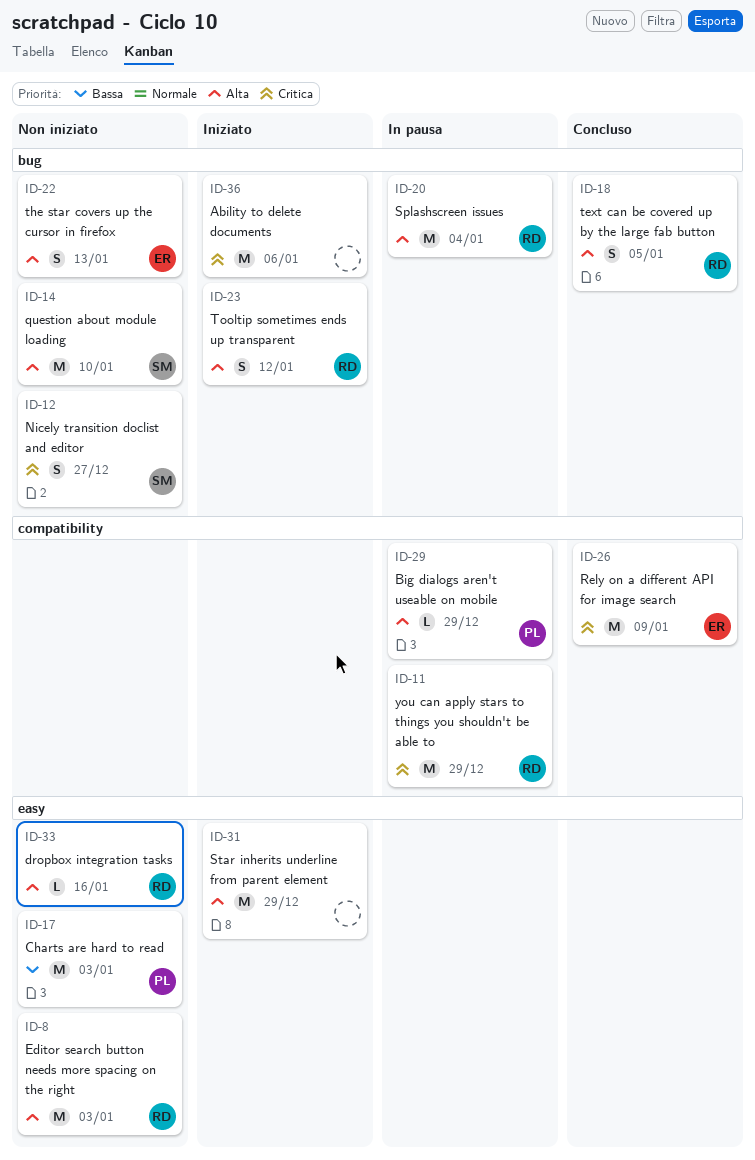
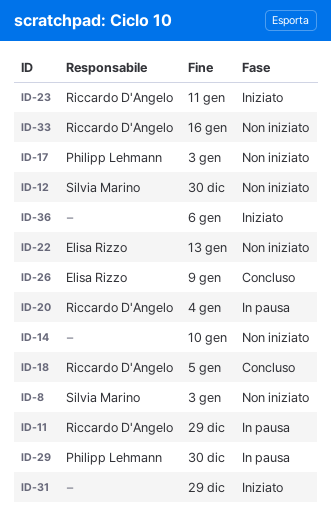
ID-8, owner: Riccardo D'Angelo -> Silvia Marino
ID-12, due: Dec 27 -> Dec 30
ID-14, owner: Silvia Marino -> none
ID-23, due: Jan 12 -> Jan 11
ID-29, due: Dec 29 -> Dec 30

